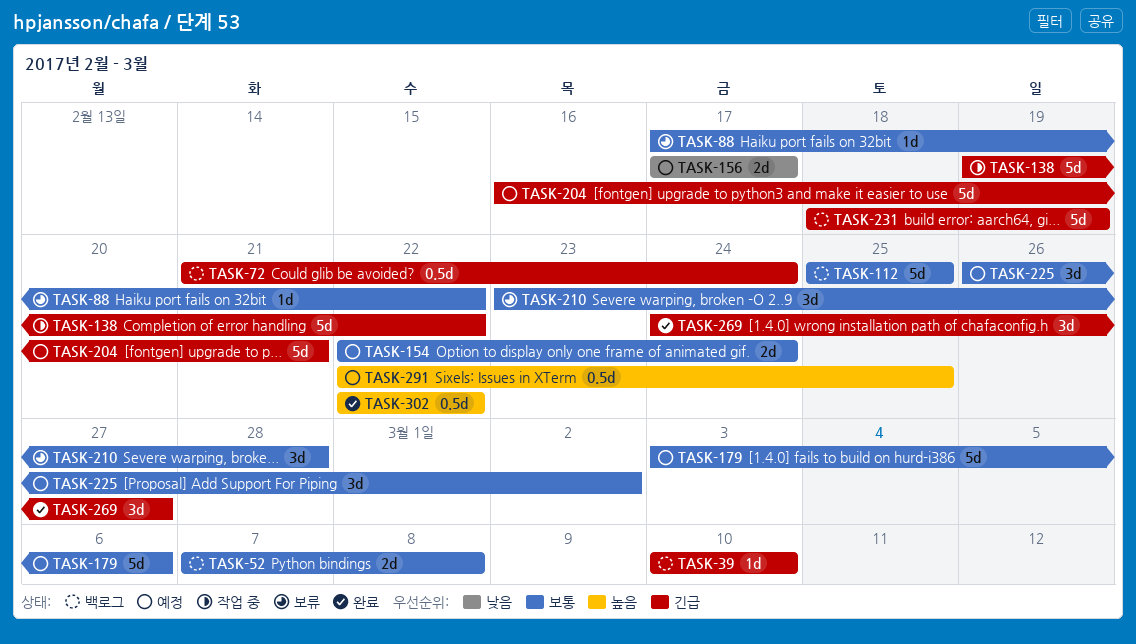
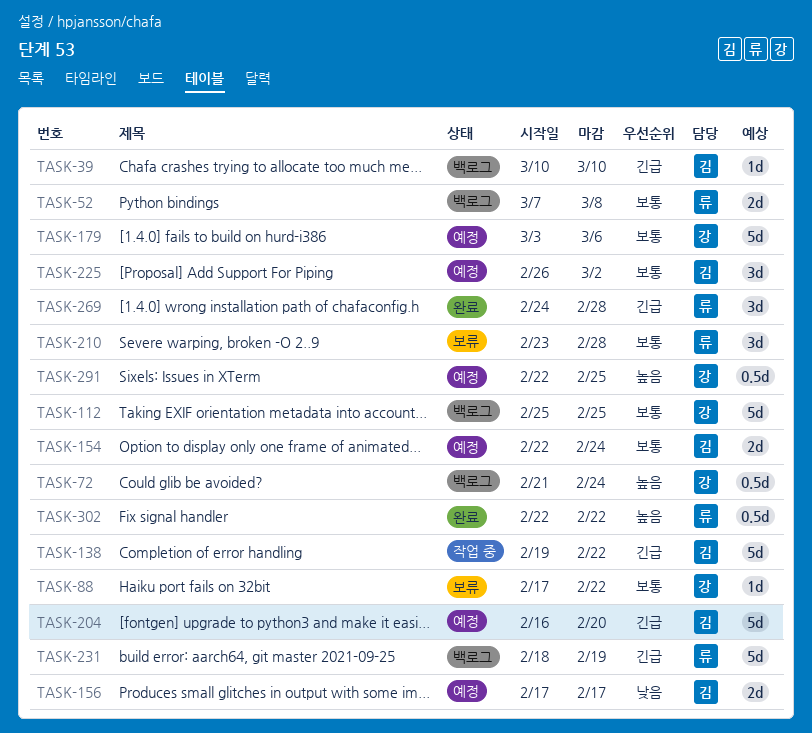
TASK-72, priority: 긴급 -> 높음
TASK-204, due: Feb 21 -> Feb 20
TASK-269, due: Feb 27 -> Feb 28

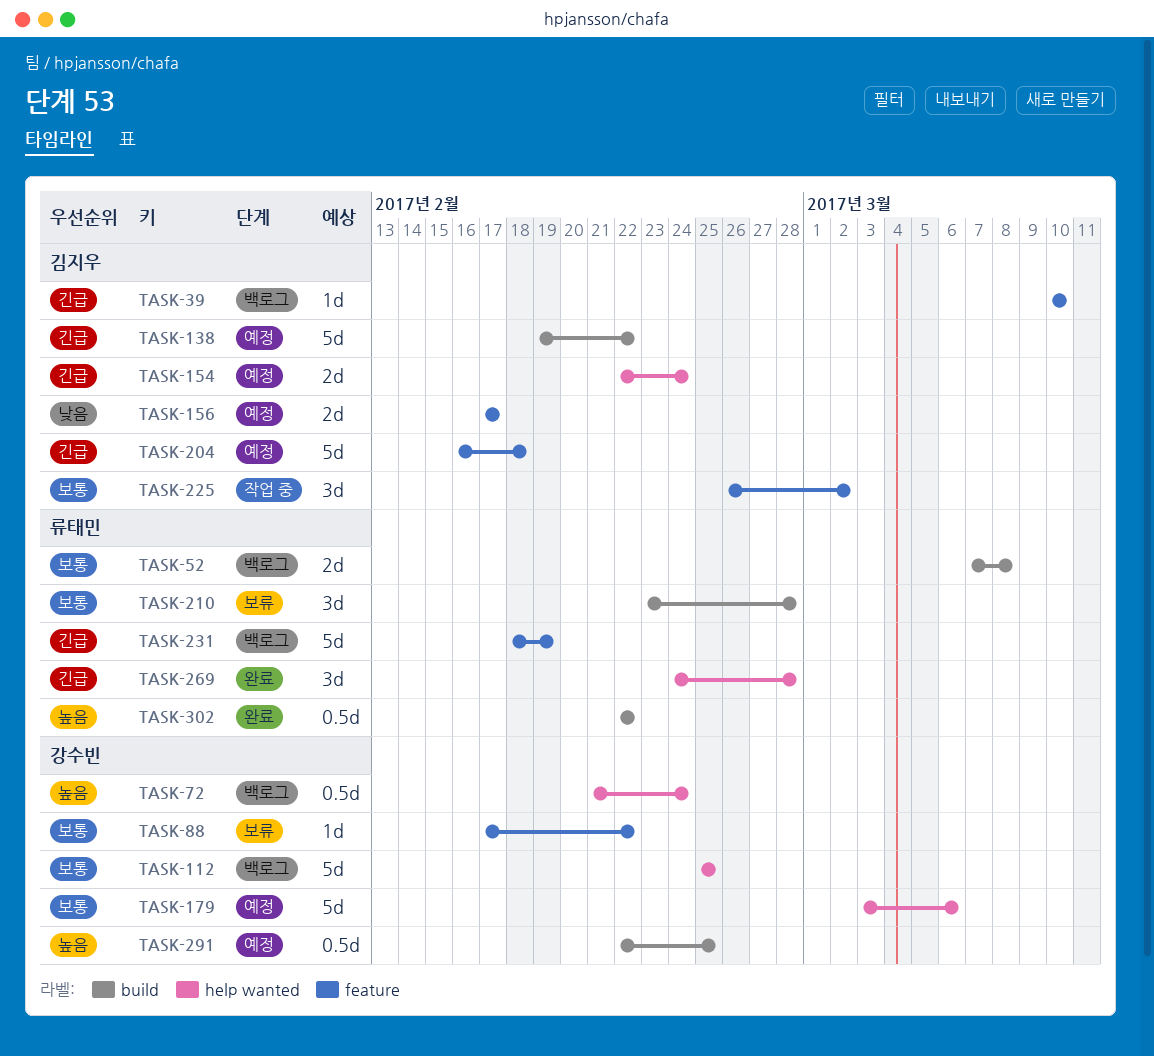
TASK-138, status: 작업 중 -> 예정
TASK-154, priority: 보통 -> 긴급
TASK-204, due: Feb 20 -> Feb 18
TASK-225, status: 예정 -> 작업 중

